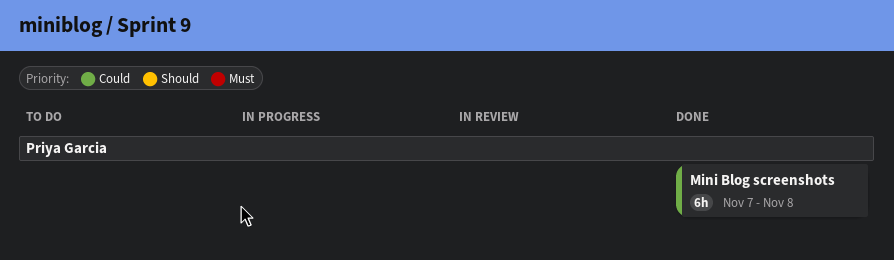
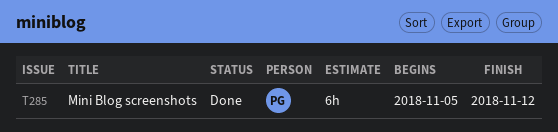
Mini Blog screenshots, start: Nov 7 -> Nov 5
Mini Blog screenshots, due: Nov 8 -> Nov 12

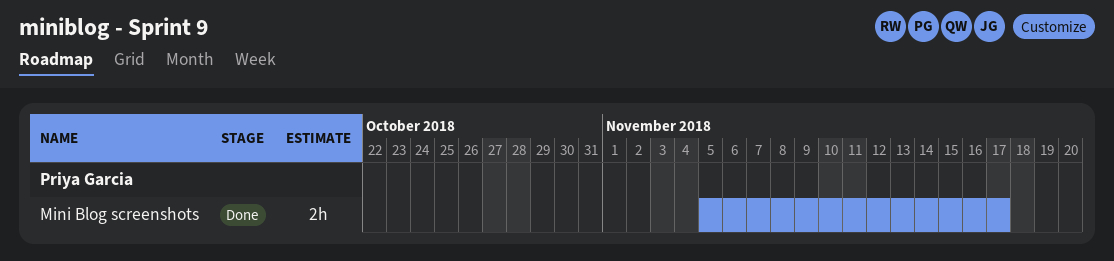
Mini Blog screenshots, estimate: 6h -> 2h
Mini Blog screenshots, due: Nov 12 -> Nov 17

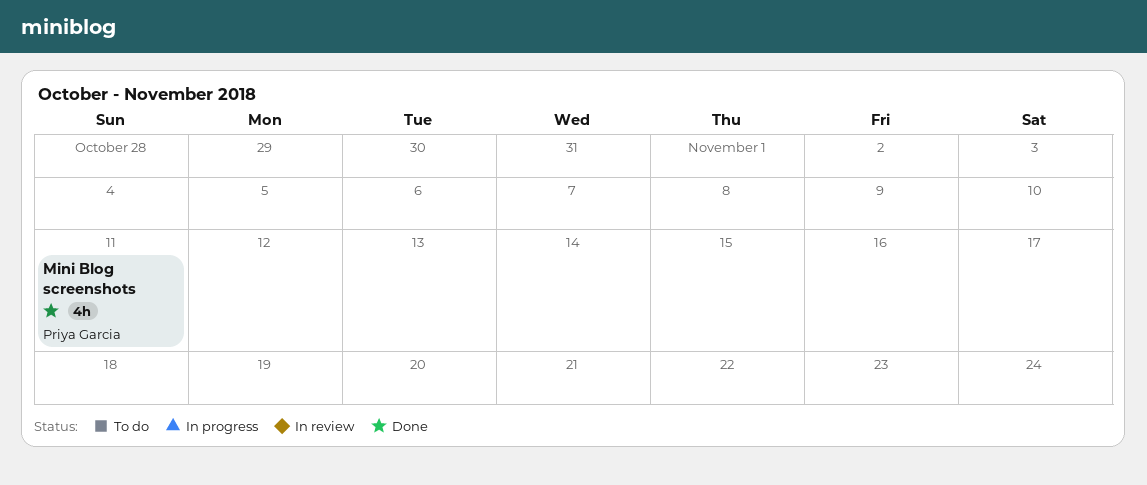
Mini Blog screenshots, estimate: 2h -> 4h
Mini Blog screenshots, due: Nov 17 -> Nov 11

